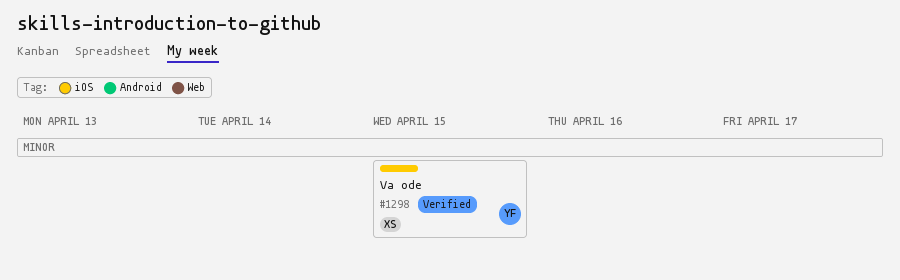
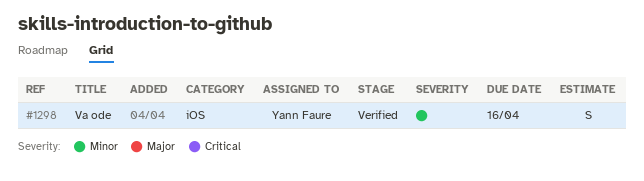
#1298, estimate: XS -> S
#1298, due: Apr 15 -> Apr 16

